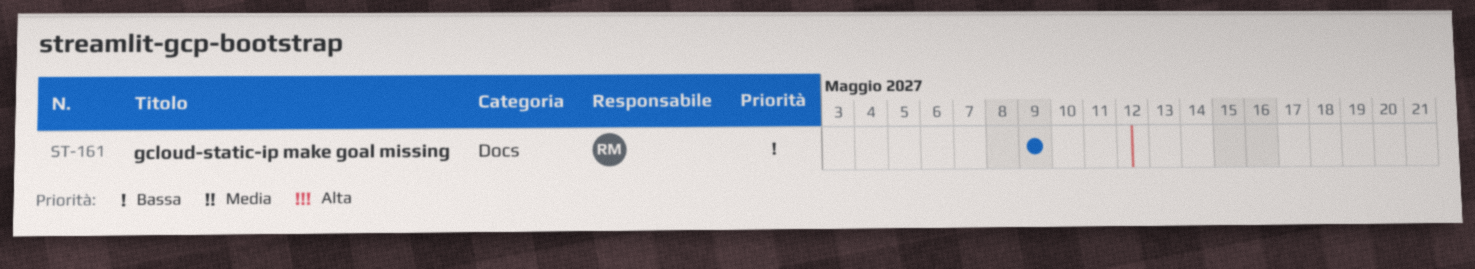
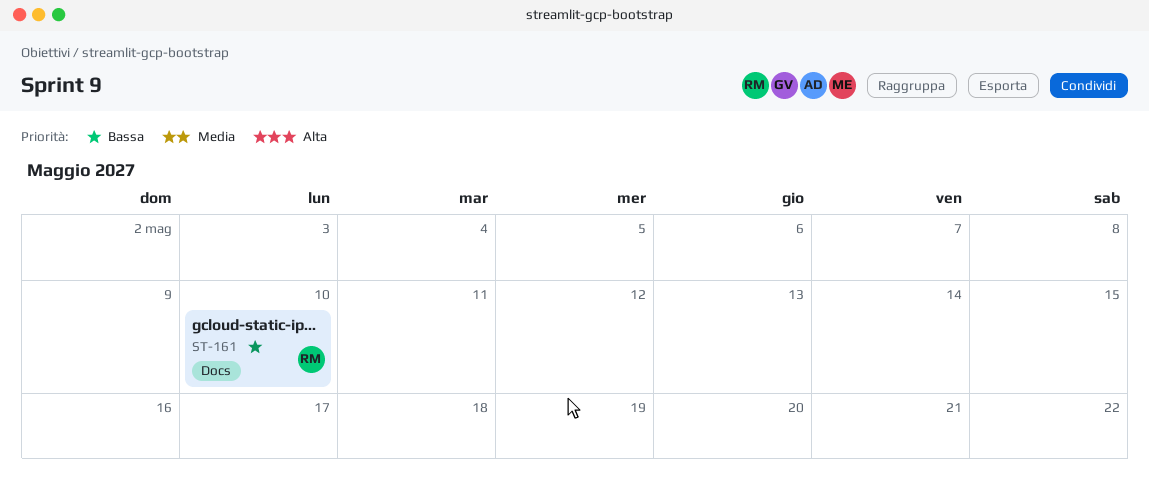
ST-161, due: May 9 -> May 10

